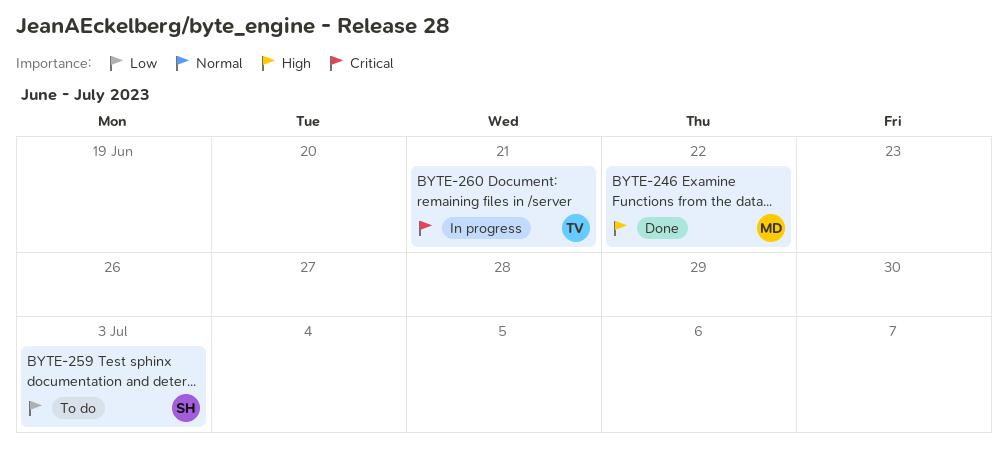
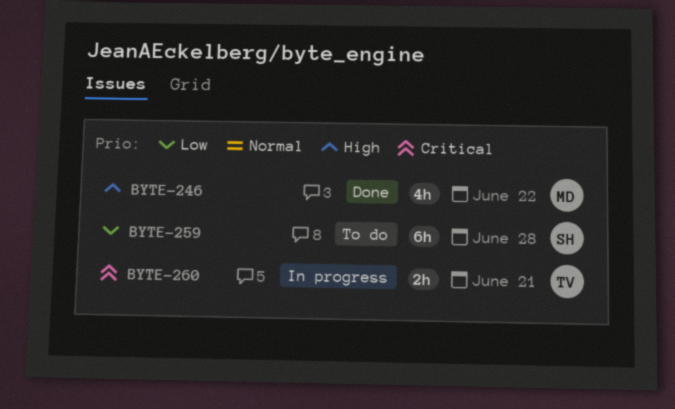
BYTE-259, due: Jul 3 -> Jun 28

